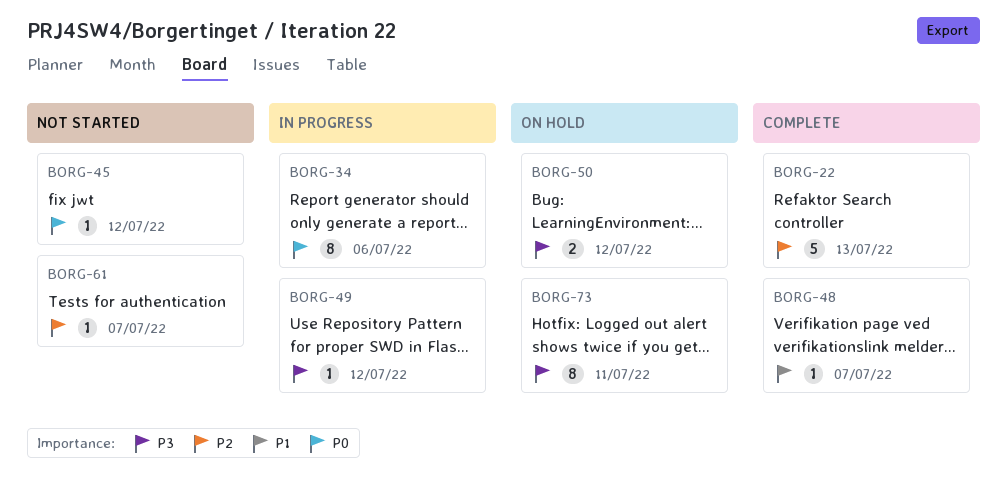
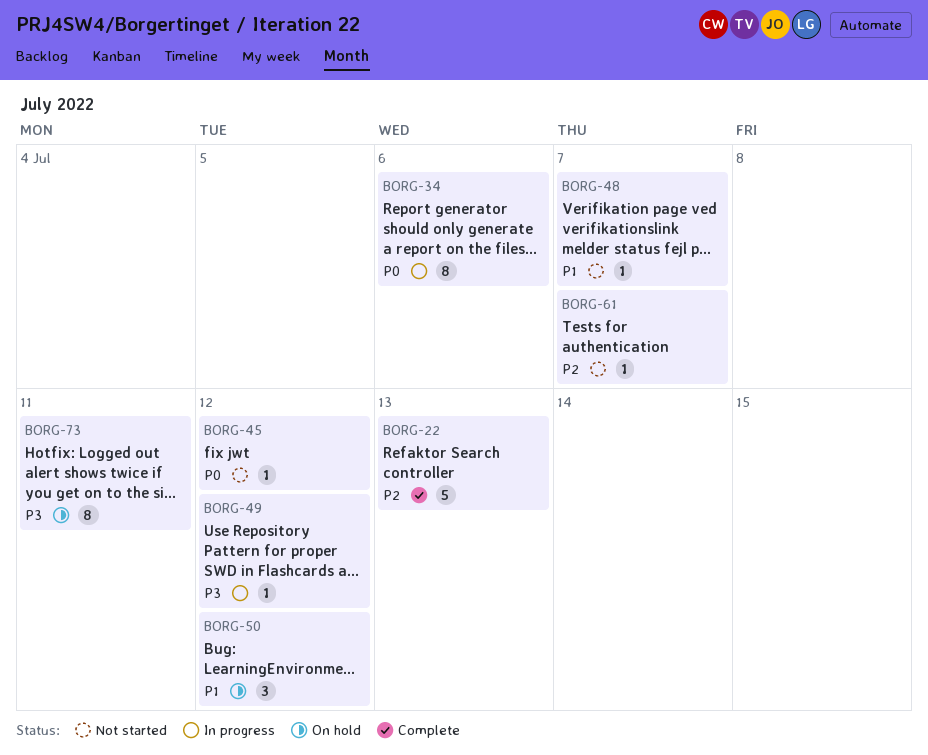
BORG-48, status: Complete -> Not started
BORG-50, priority: P3 -> P1
BORG-50, estimate: 2 -> 3

